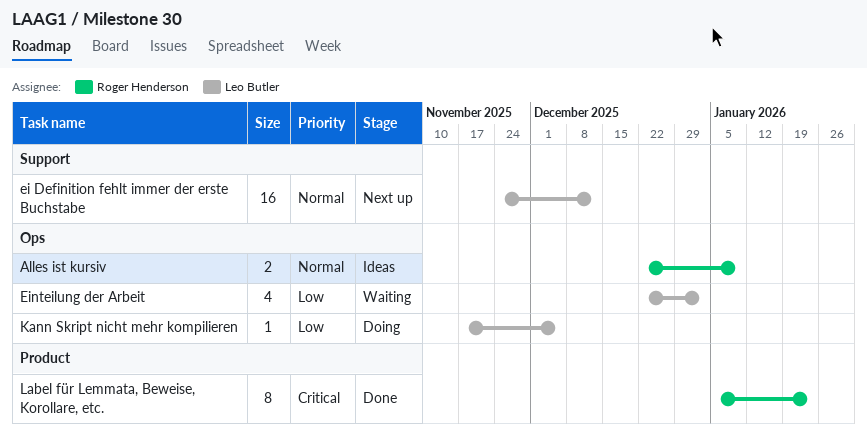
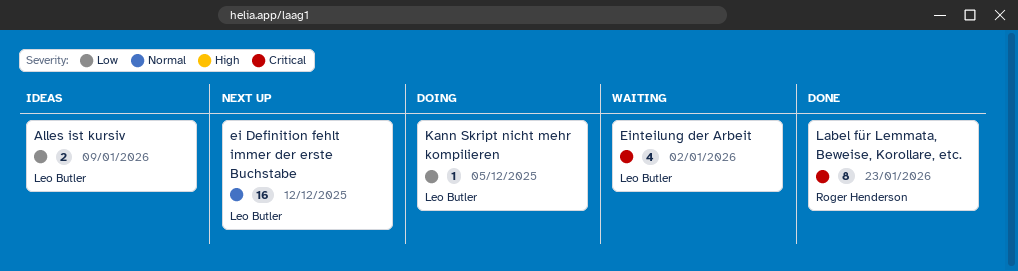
Alles ist kursiv, owner: Roger Henderson -> Leo Butler
Alles ist kursiv, priority: Normal -> Low
Einteilung der Arbeit, priority: Low -> Critical

